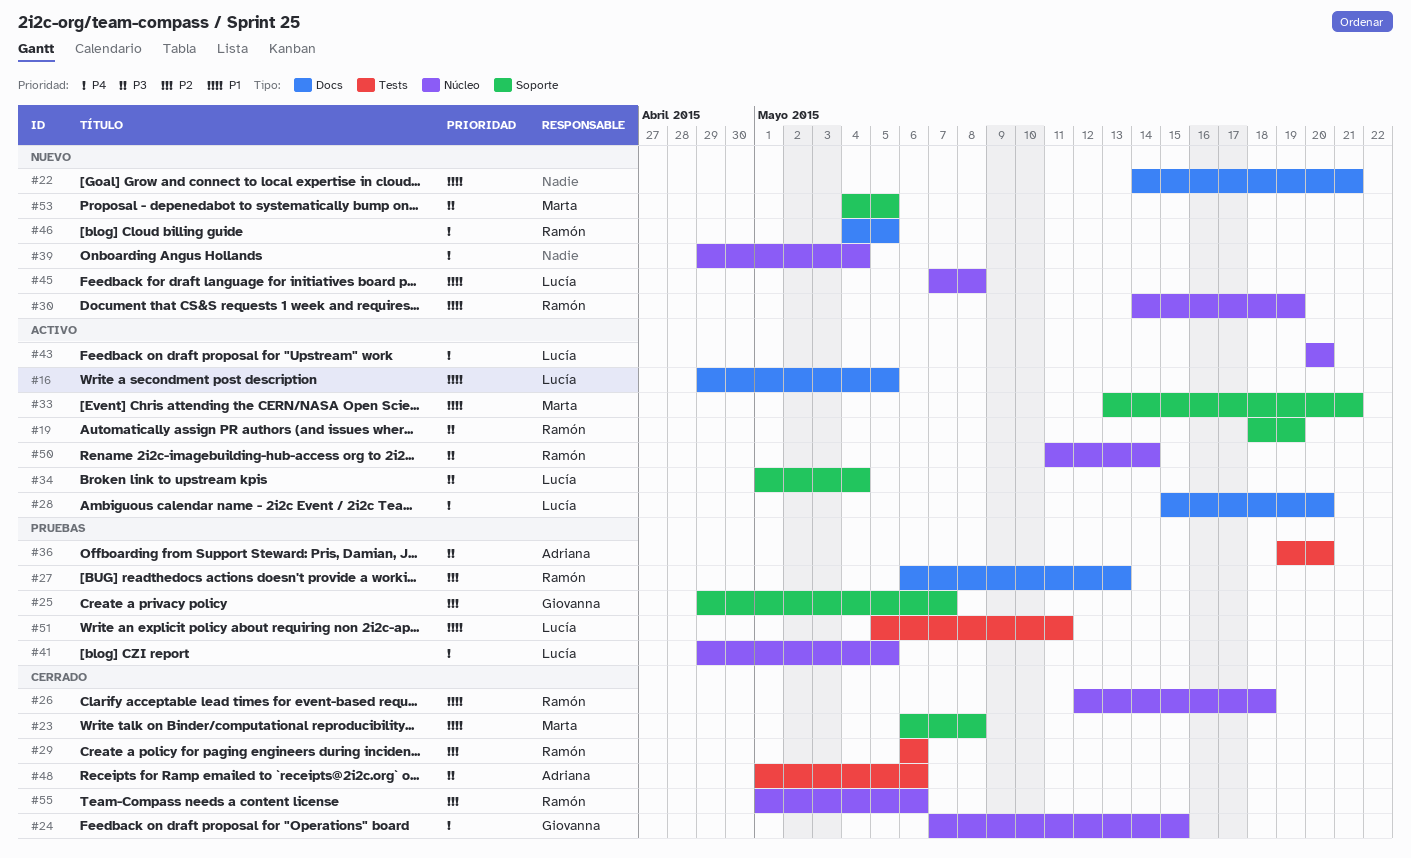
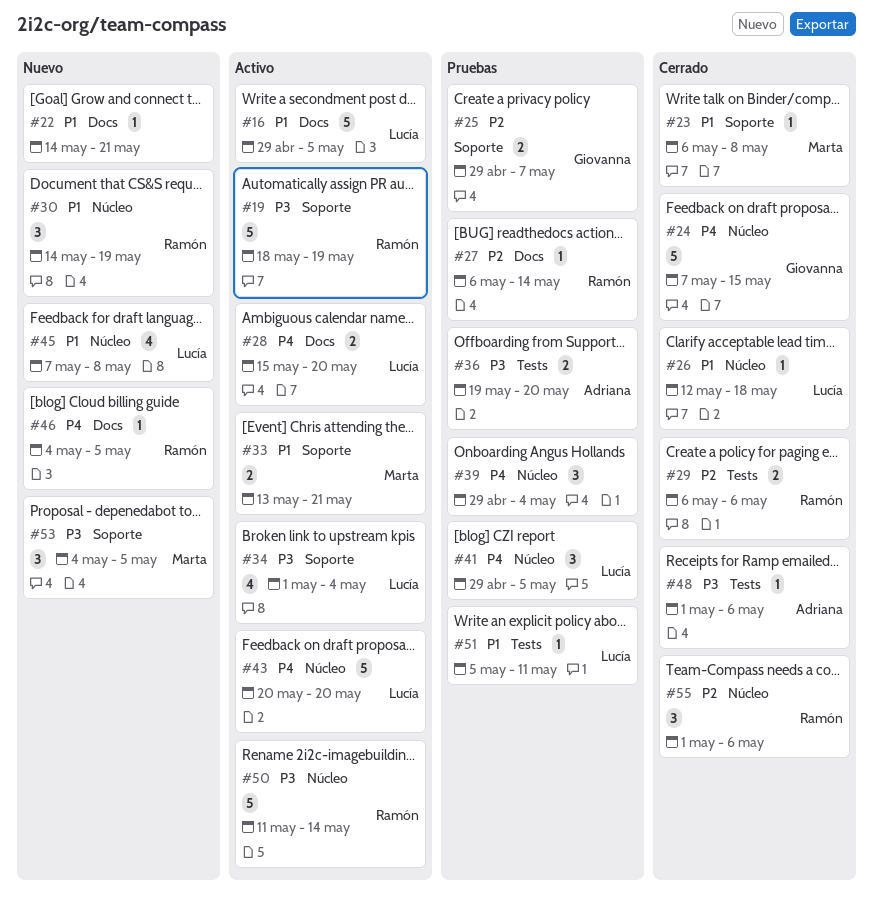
#26, owner: Ramón -> Lucía
#27, due: May 13 -> May 14
#39, status: Nuevo -> Pruebas

